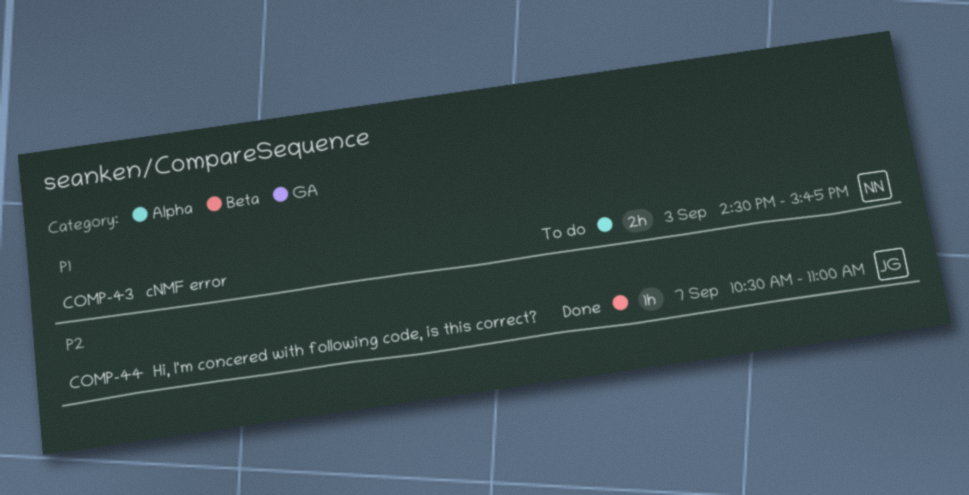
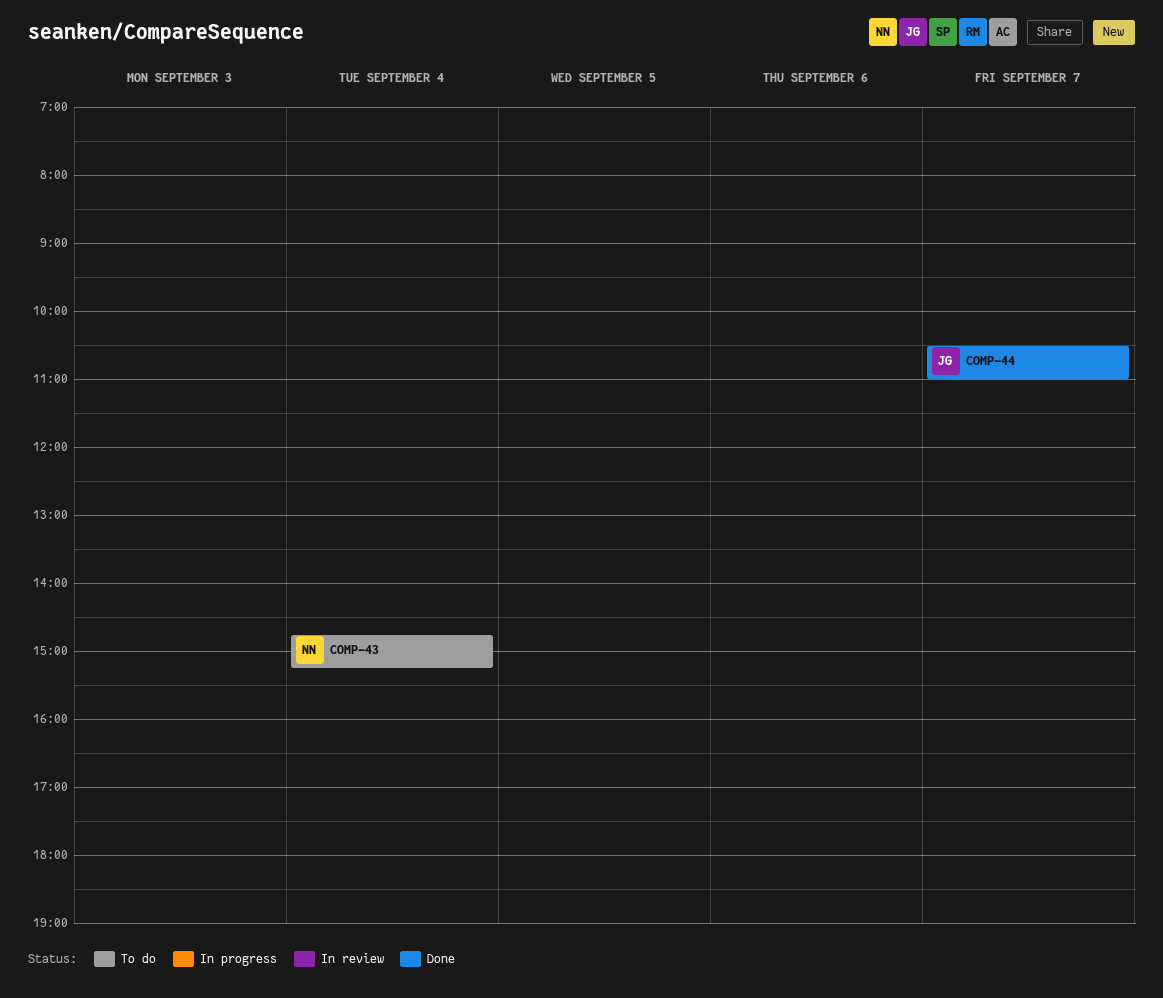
COMP-43, day: Sep 3 -> Sep 4
COMP-43, begins: 14:30 -> 14:45
COMP-43, ends: 15:45 -> 15:15

